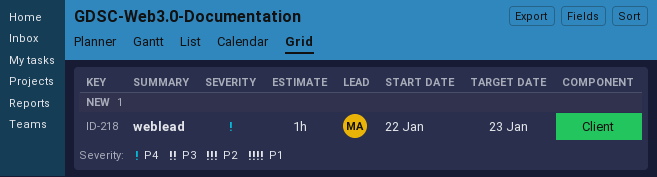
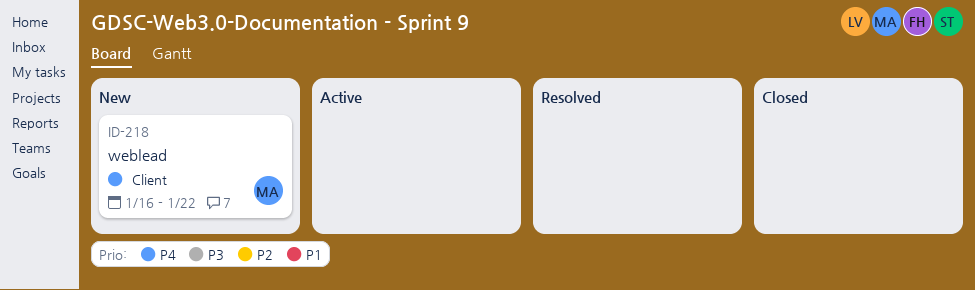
ID-218, start: Jan 22 -> Jan 16
ID-218, due: Jan 23 -> Jan 22

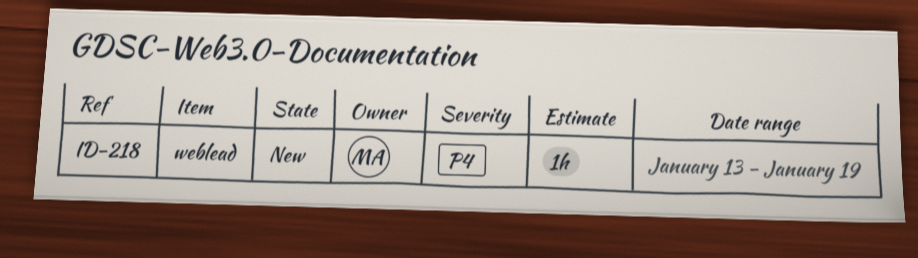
ID-218, start: Jan 16 -> Jan 13
ID-218, due: Jan 22 -> Jan 19

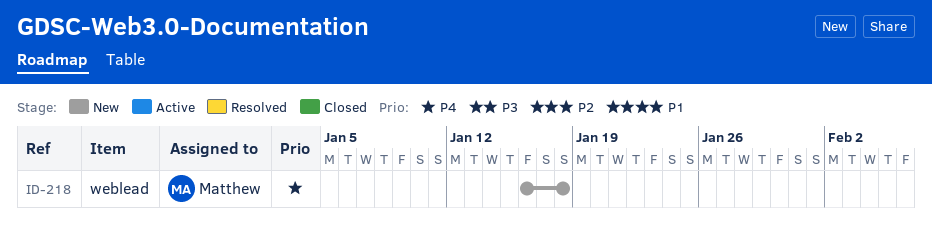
ID-218, start: Jan 13 -> Jan 16
ID-218, due: Jan 19 -> Jan 18

